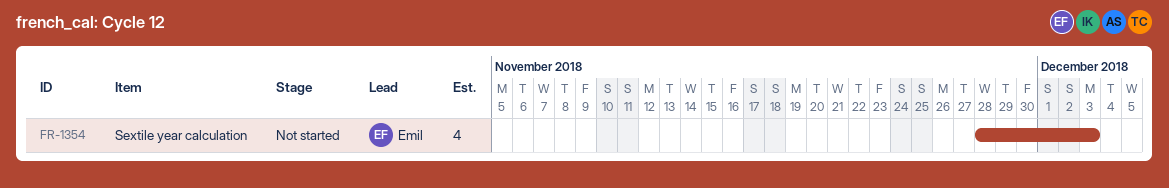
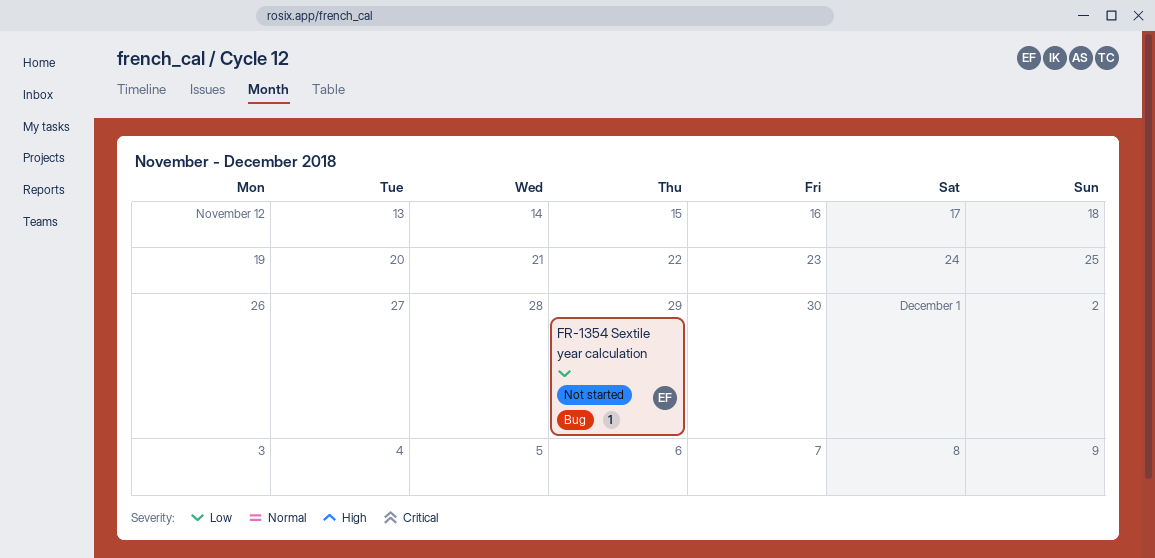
FR-1354, estimate: 4 -> 1
FR-1354, due: Dec 3 -> Nov 29

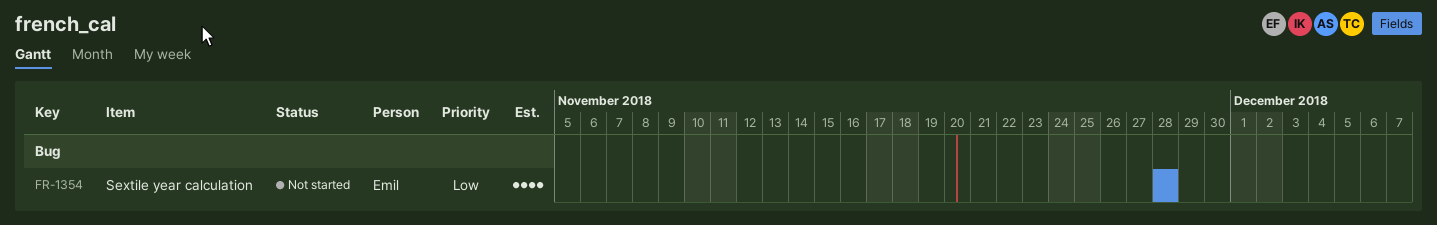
FR-1354, estimate: 1 -> 4
FR-1354, due: Nov 29 -> Nov 28

